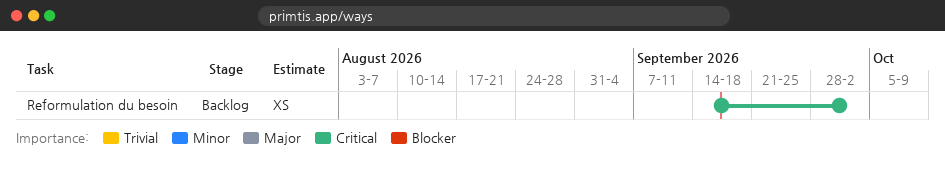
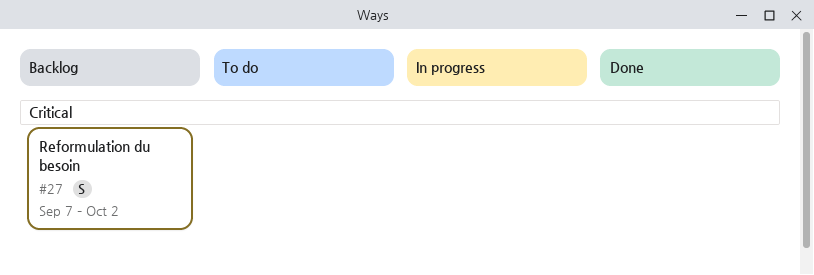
Reformulation du besoin, estimate: XS -> S
Reformulation du besoin, start: Sep 14 -> Sep 7

